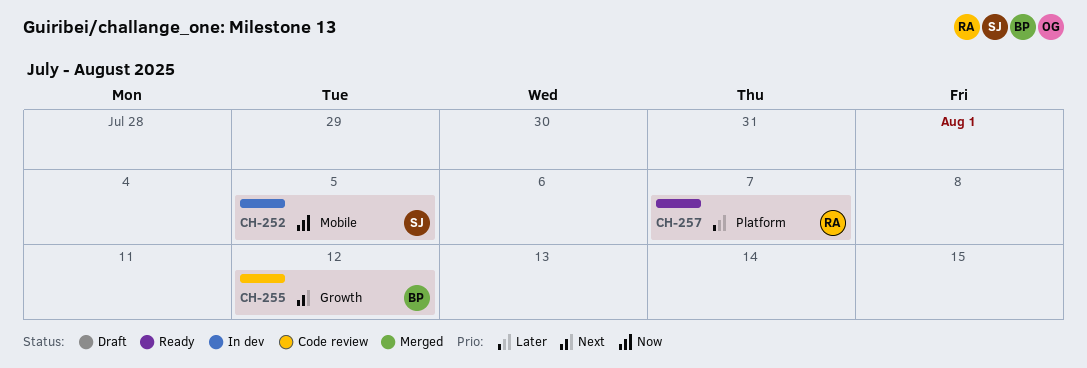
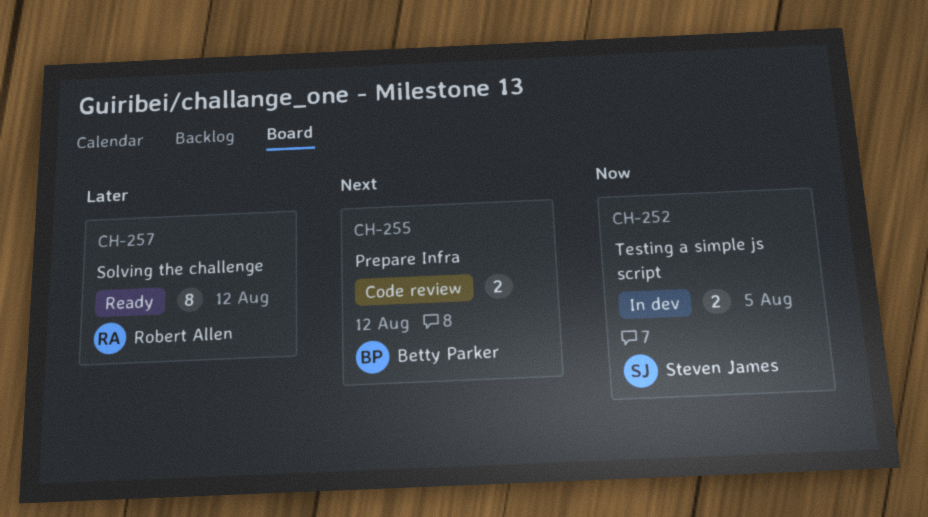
CH-257, due: Aug 7 -> Aug 12

